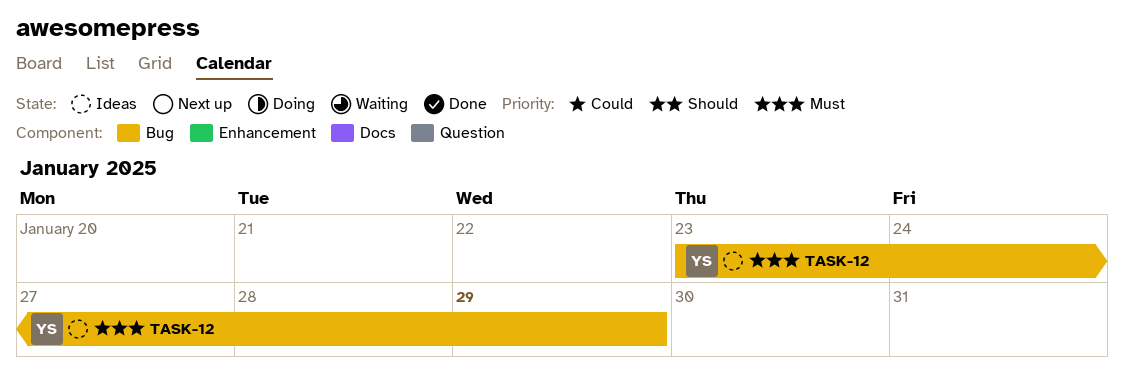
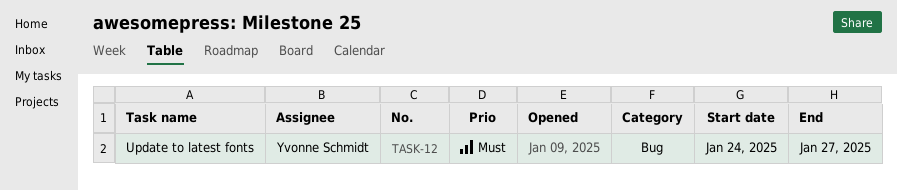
TASK-12, start: Jan 23 -> Jan 24
TASK-12, due: Jan 29 -> Jan 27

